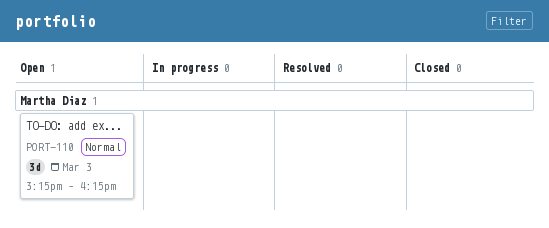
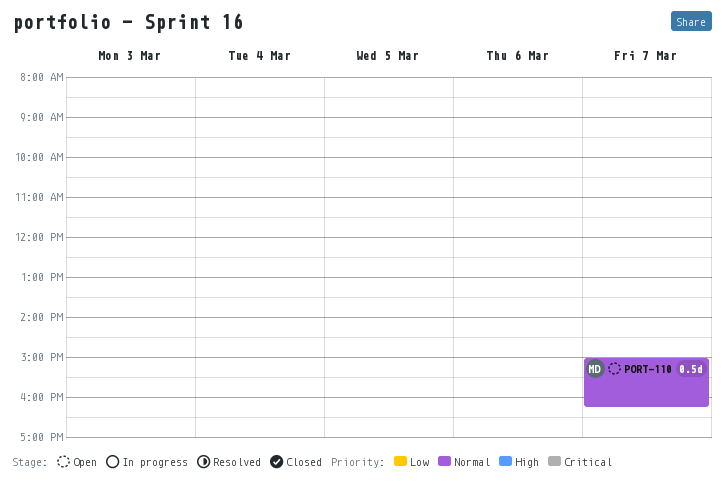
PORT-110, estimate: 3d -> 0.5d
PORT-110, day: Mar 3 -> Mar 7
PORT-110, begins: 15:15 -> 15:00

